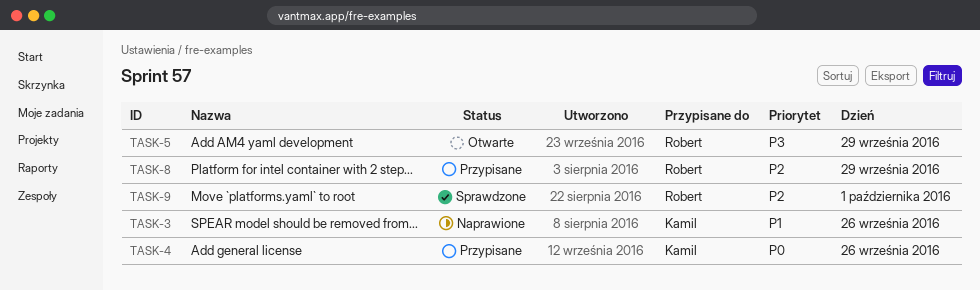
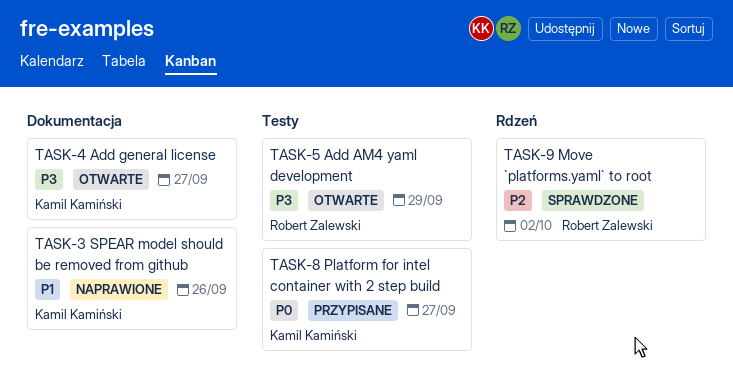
TASK-4, status: Przypisane -> Otwarte
TASK-4, priority: P0 -> P3
TASK-4, day: Sep 26 -> Sep 27
TASK-8, owner: Robert Zalewski -> Kamil Kamiński
TASK-8, priority: P2 -> P0
TASK-8, day: Sep 29 -> Sep 27
TASK-9, day: Oct 1 -> Oct 2

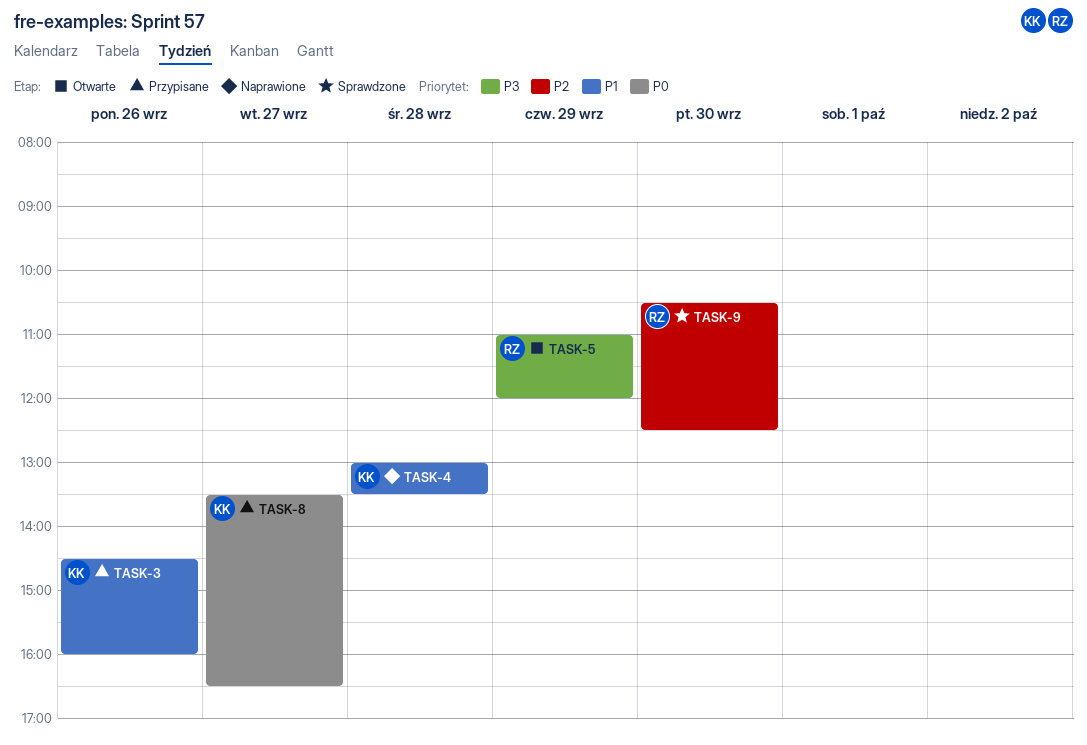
TASK-3, status: Naprawione -> Przypisane
TASK-4, status: Otwarte -> Naprawione
TASK-4, priority: P3 -> P1
TASK-4, day: Sep 27 -> Sep 28
TASK-9, day: Oct 2 -> Sep 30

